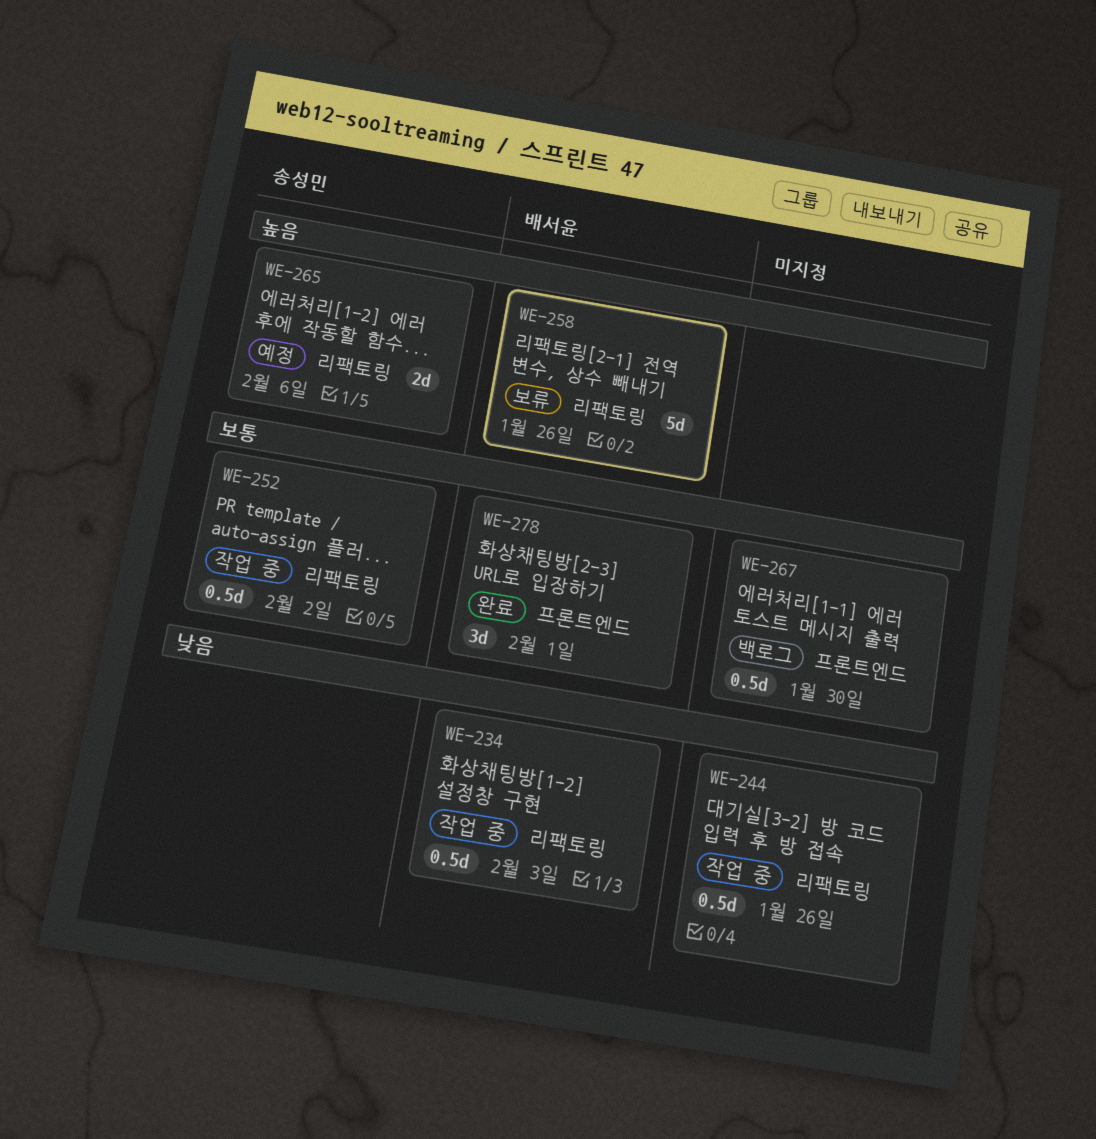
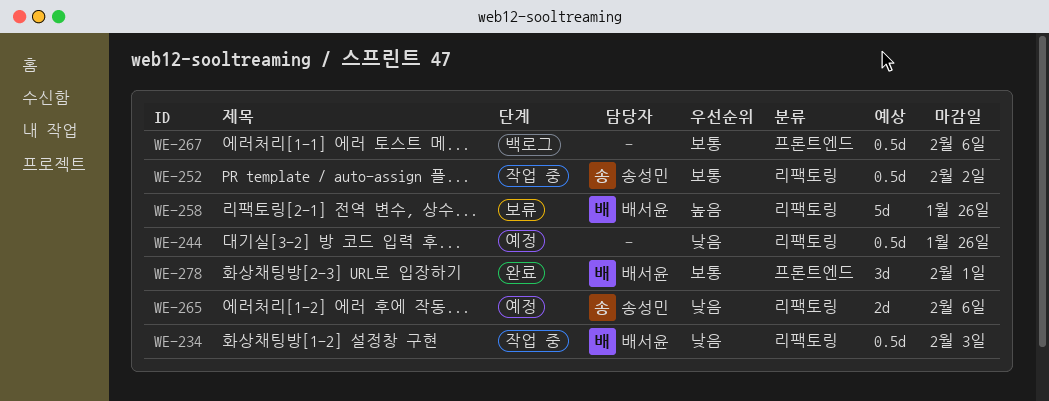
WE-244, status: 작업 중 -> 예정
WE-265, priority: 높음 -> 낮음
WE-267, due: Jan 30 -> Feb 6

